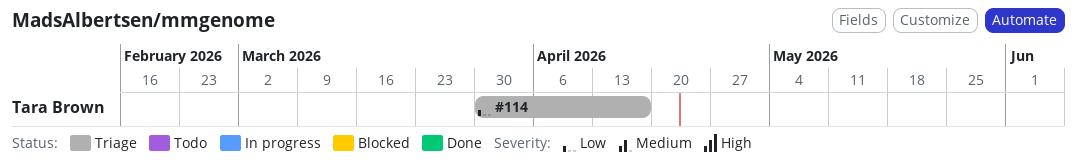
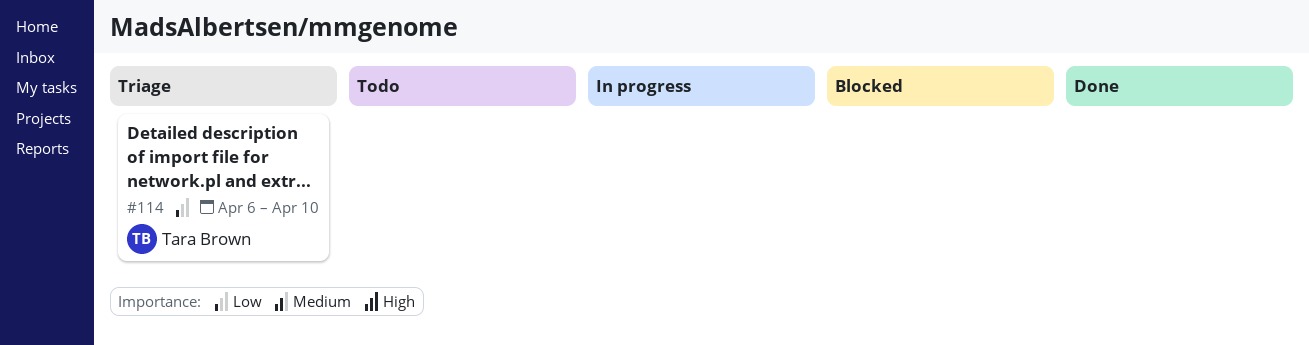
#114, start: Mar 30 -> Apr 6
#114, due: Apr 17 -> Apr 10

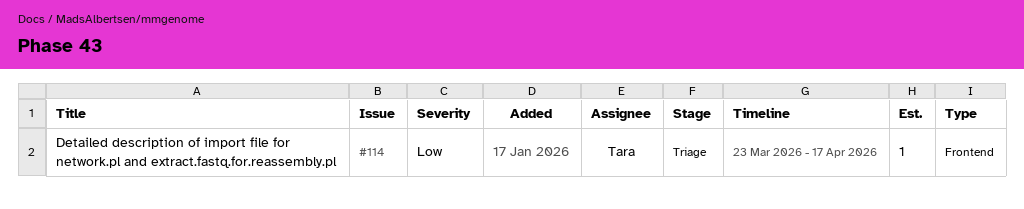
#114, start: Apr 6 -> Mar 23
#114, due: Apr 10 -> Apr 17

